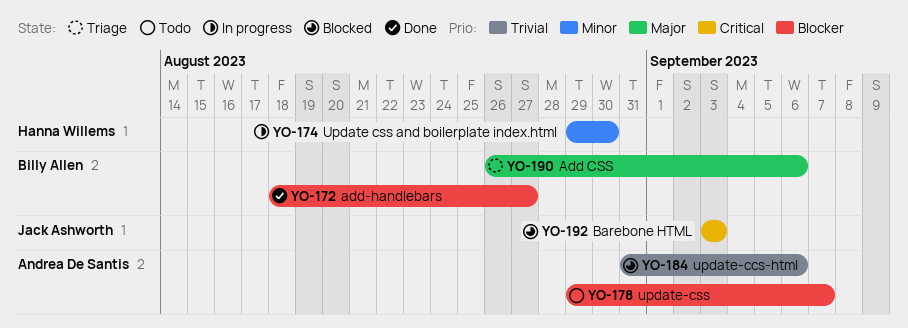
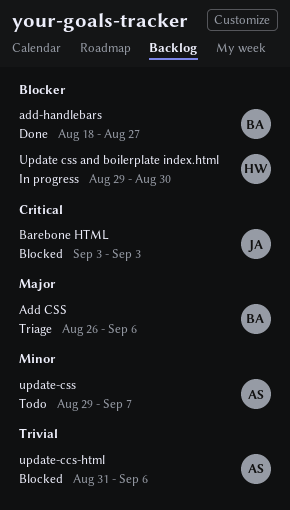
Update css and boilerplate index.html, priority: Minor -> Blocker
update-css, priority: Blocker -> Minor

